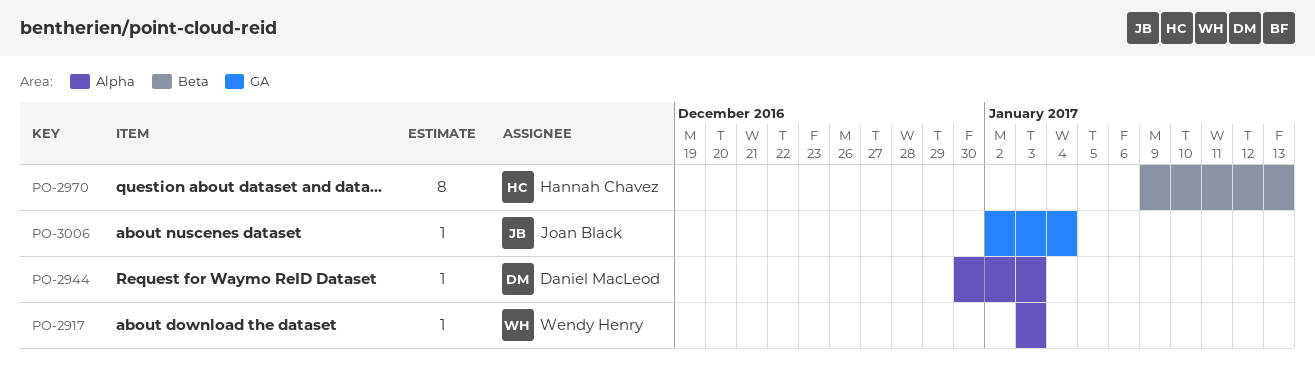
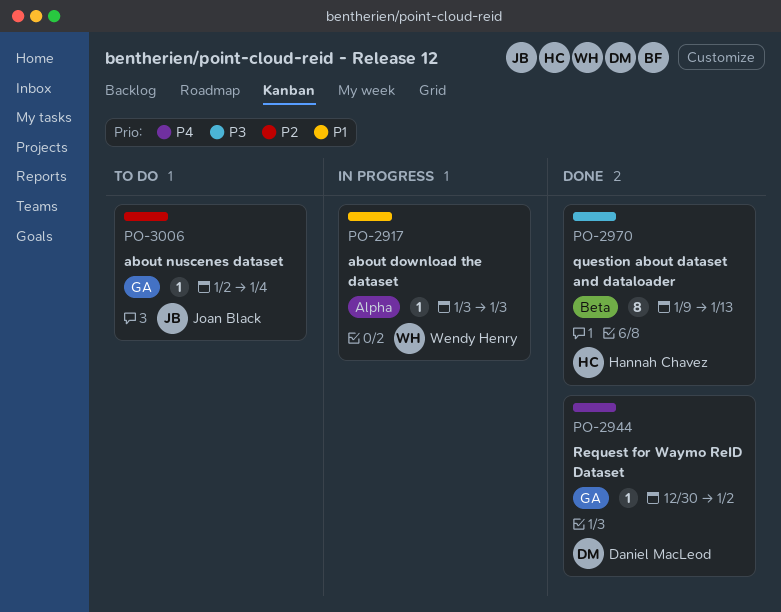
PO-2944, label: Alpha -> GA
PO-2944, due: Jan 3 -> Jan 2

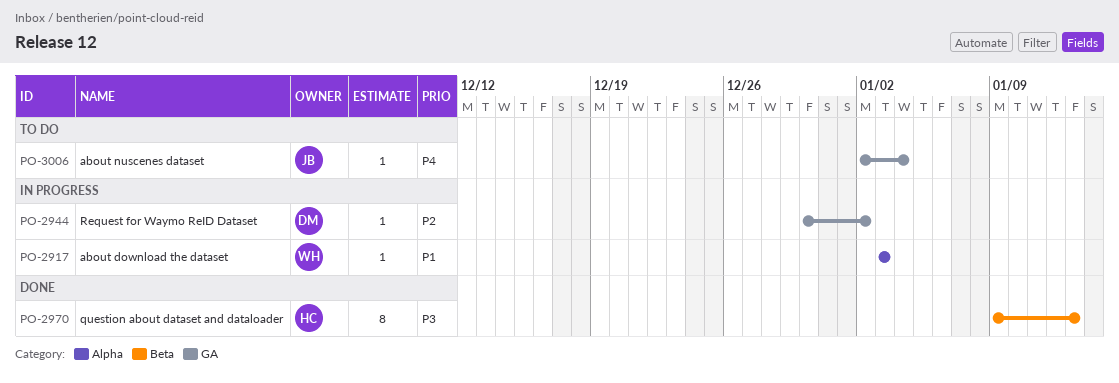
PO-2944, status: Done -> In progress
PO-2944, priority: P4 -> P2
PO-3006, priority: P2 -> P4

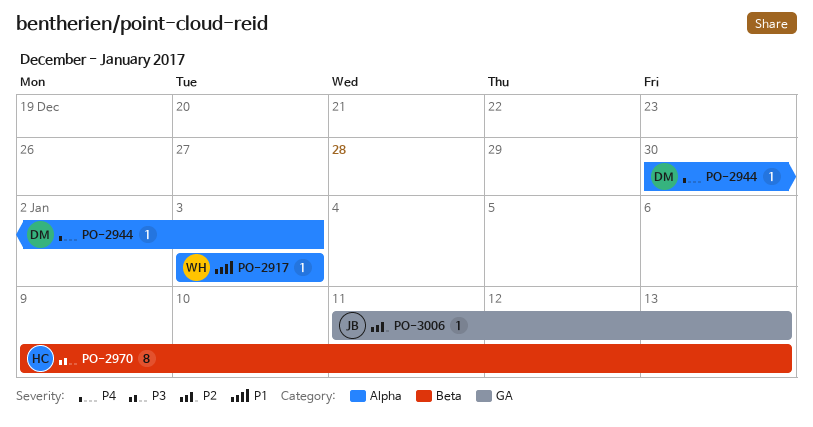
PO-2944, priority: P2 -> P4
PO-2944, label: GA -> Alpha
PO-2944, due: Jan 2 -> Jan 3
PO-3006, priority: P4 -> P2
PO-3006, start: Jan 2 -> Jan 11
PO-3006, due: Jan 4 -> Jan 13

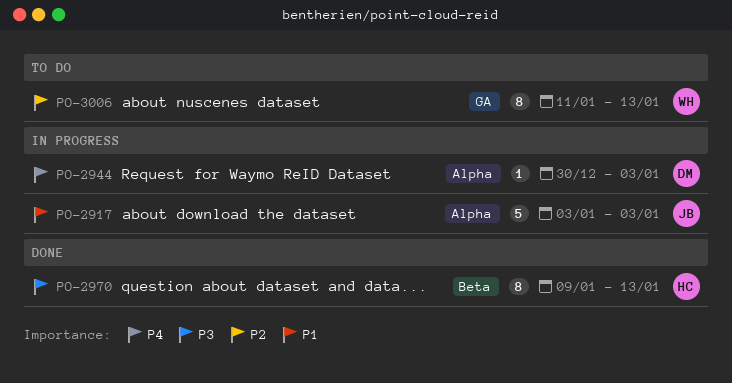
PO-2917, owner: WH -> JB
PO-2917, estimate: 1 -> 5
PO-3006, owner: JB -> WH
PO-3006, estimate: 1 -> 8

